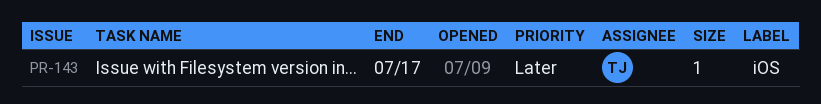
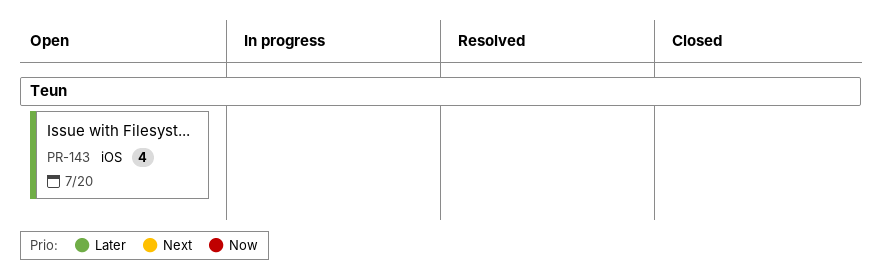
PR-143, estimate: 1 -> 4
PR-143, due: Jul 17 -> Jul 20

